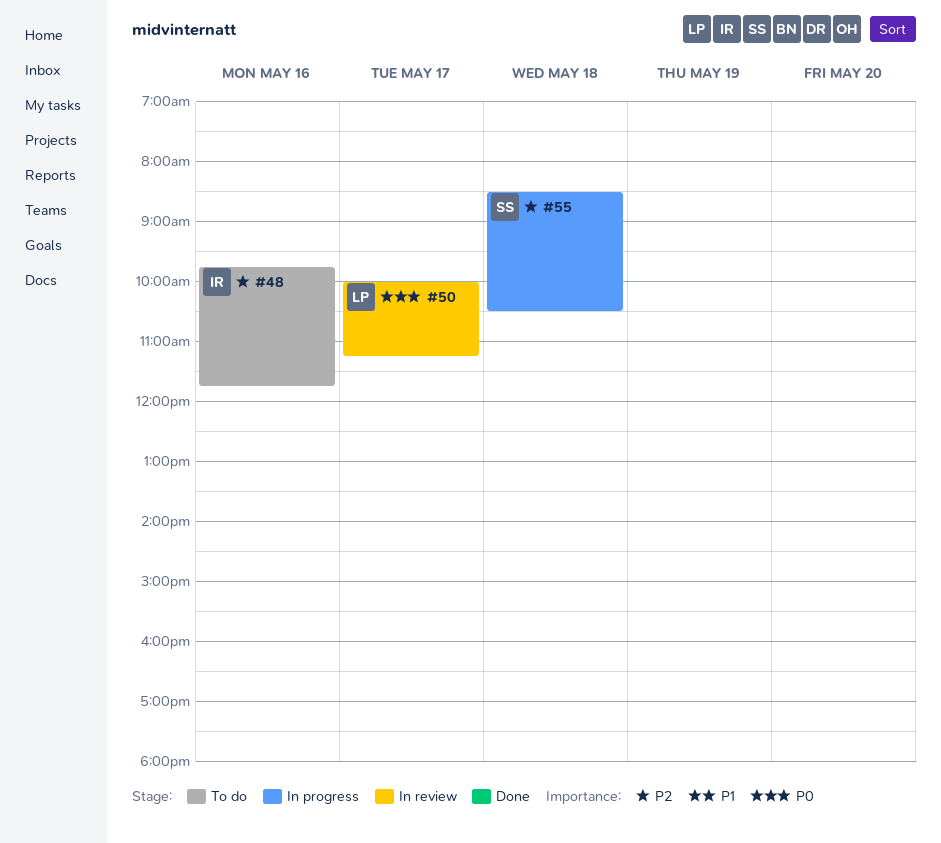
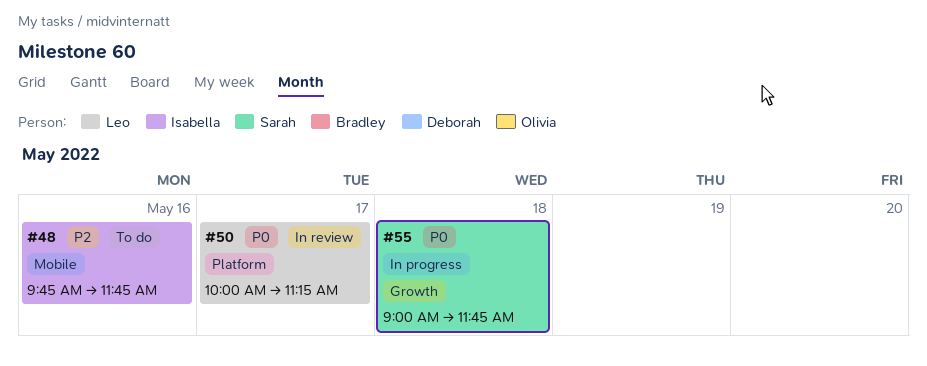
#55, priority: P2 -> P0
#55, begins: 08:30 -> 09:00
#55, ends: 10:30 -> 11:45

